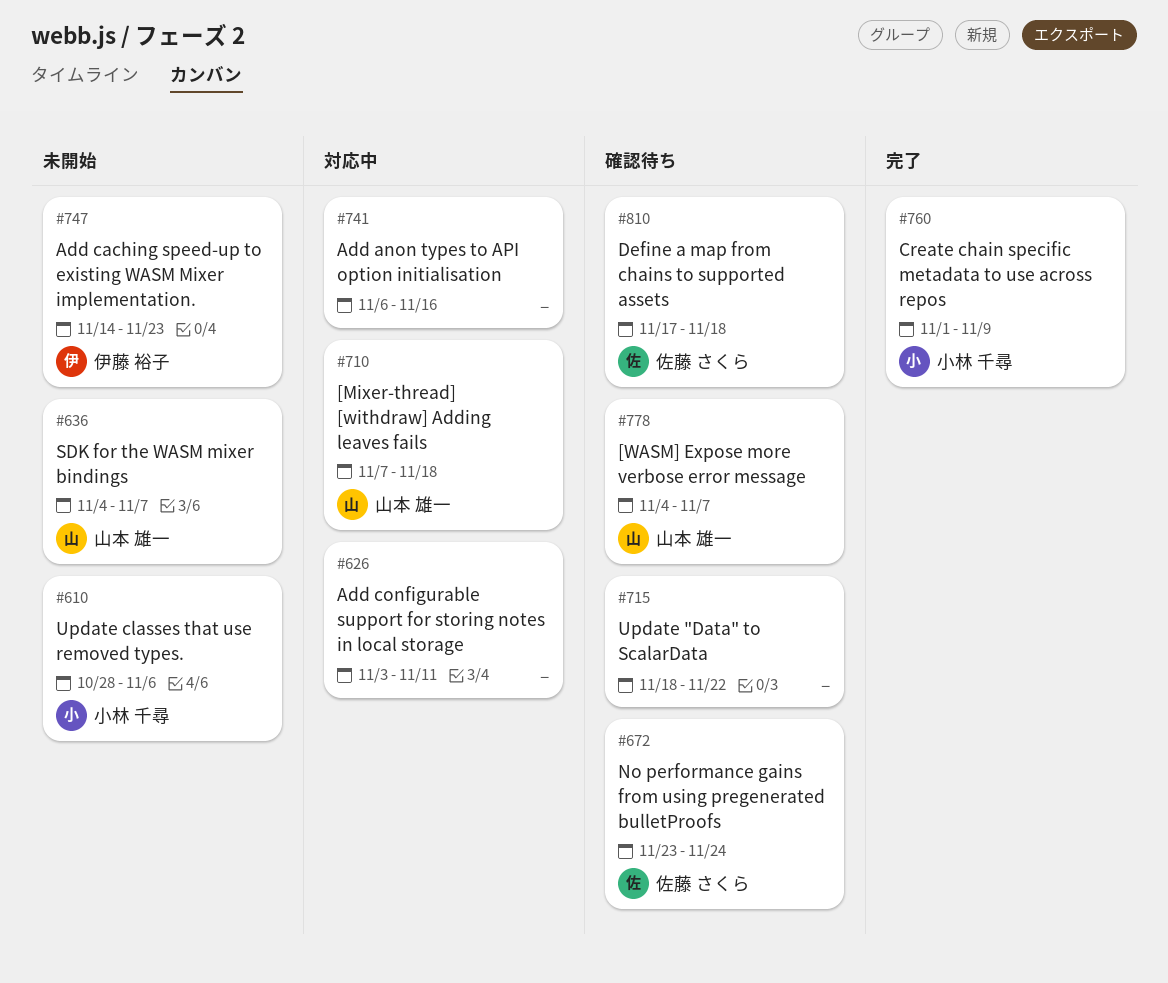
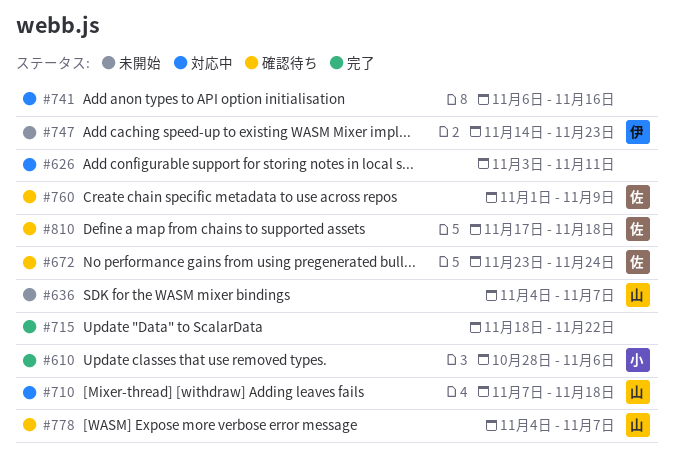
#610, status: 未開始 -> 完了
#715, status: 確認待ち -> 完了
#760, status: 完了 -> 確認待ち
#760, owner: 小林 千尋 -> 佐藤 さくら

